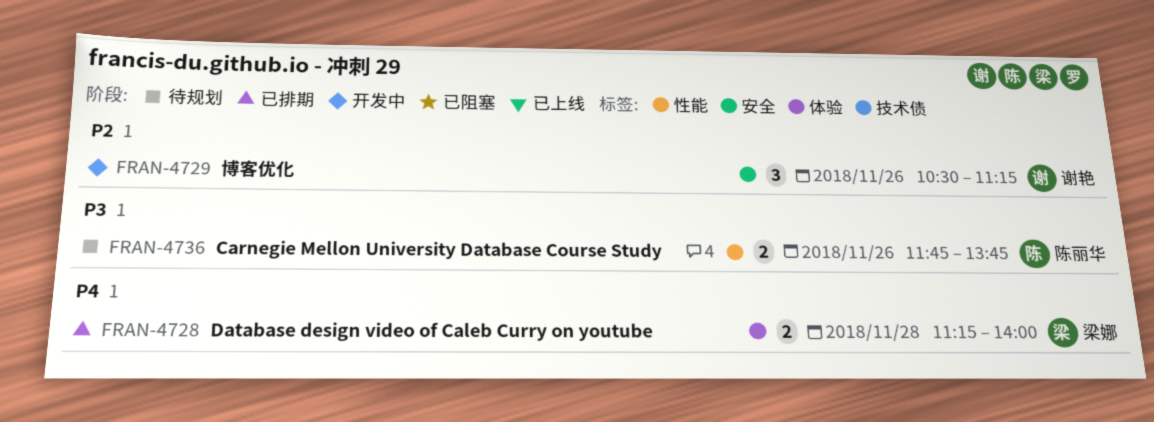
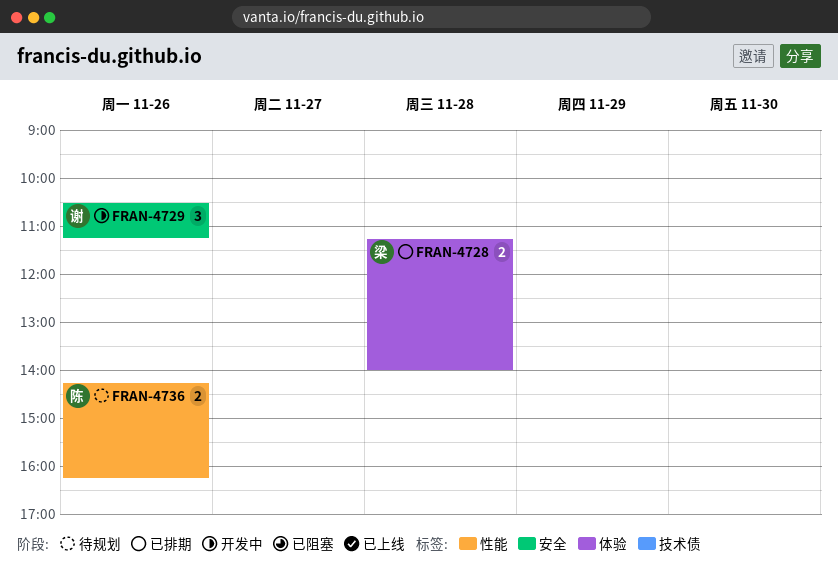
FRAN-4736, begins: 11:45 -> 14:15
FRAN-4736, ends: 13:45 -> 16:15

